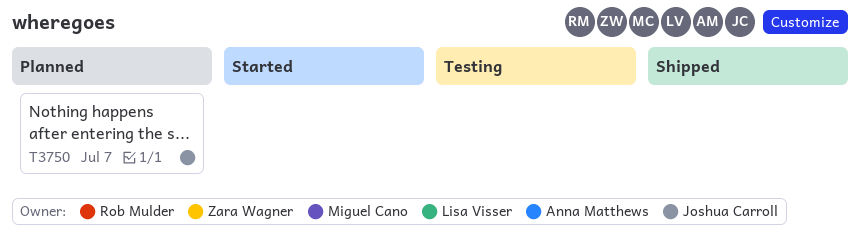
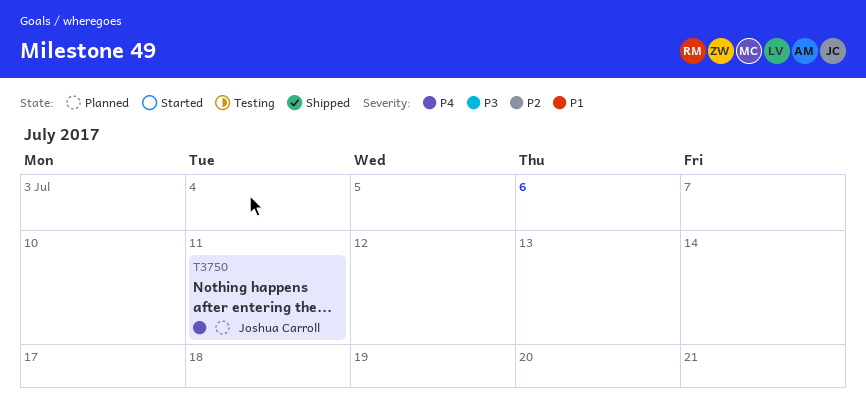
T3750, due: Jul 7 -> Jul 11

